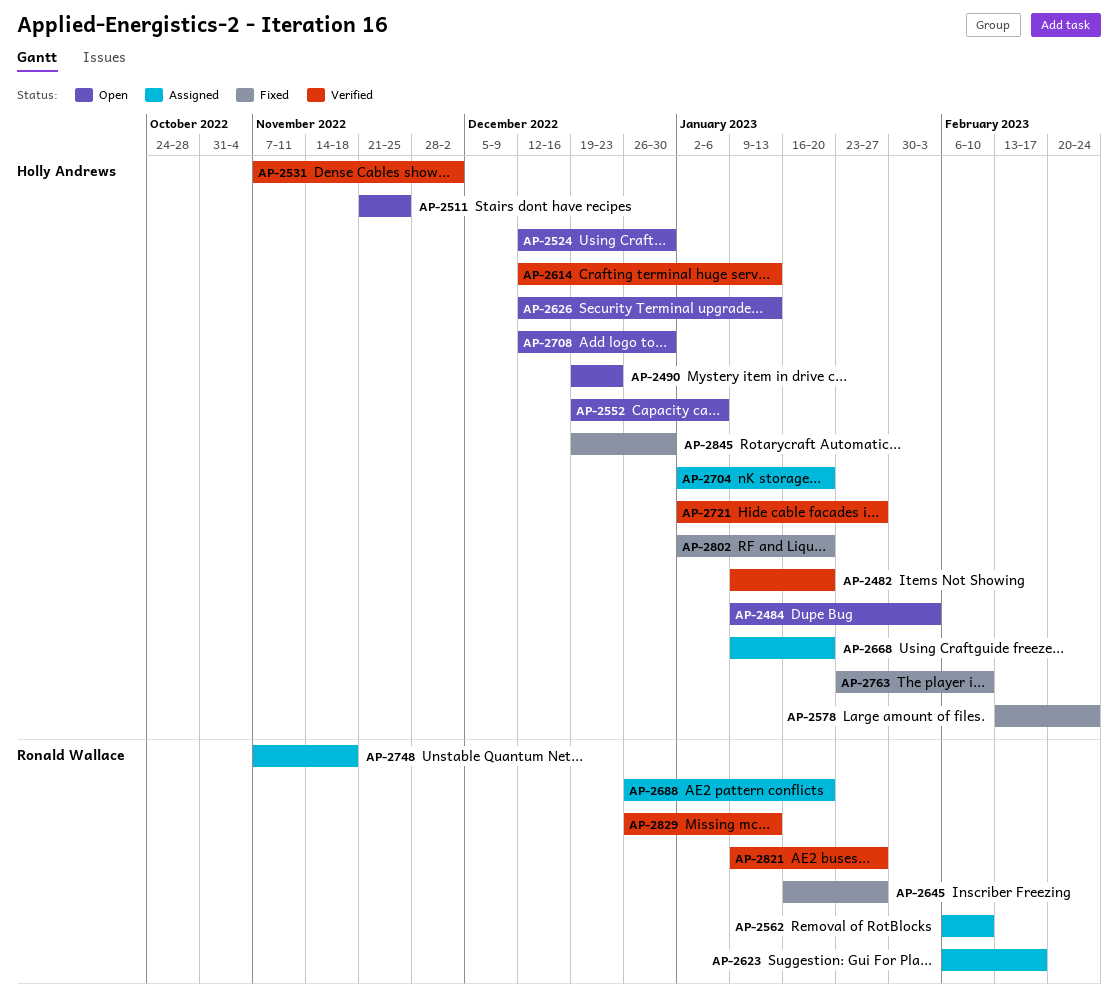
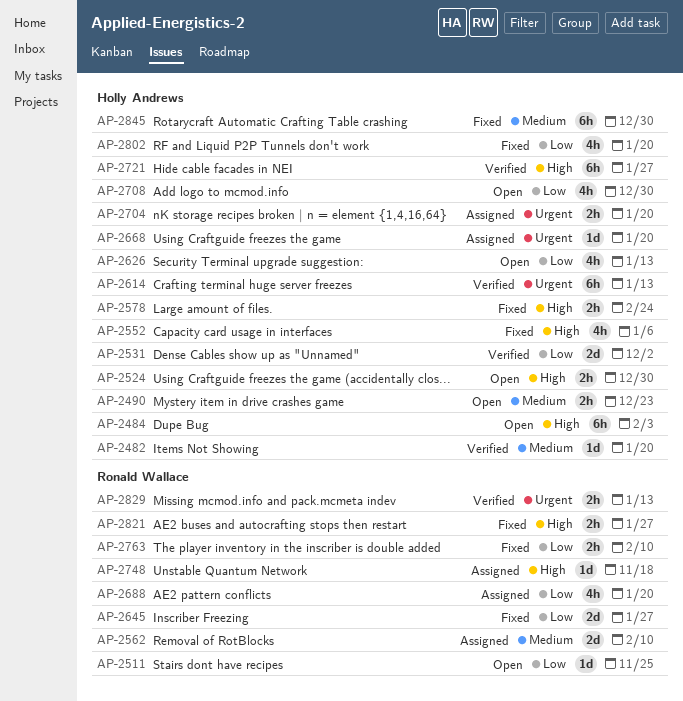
AP-2511, owner: Holly Andrews -> Ronald Wallace
AP-2552, status: Open -> Fixed
AP-2623: present -> none
AP-2763, owner: Holly Andrews -> Ronald Wallace
AP-2821, status: Verified -> Fixed

